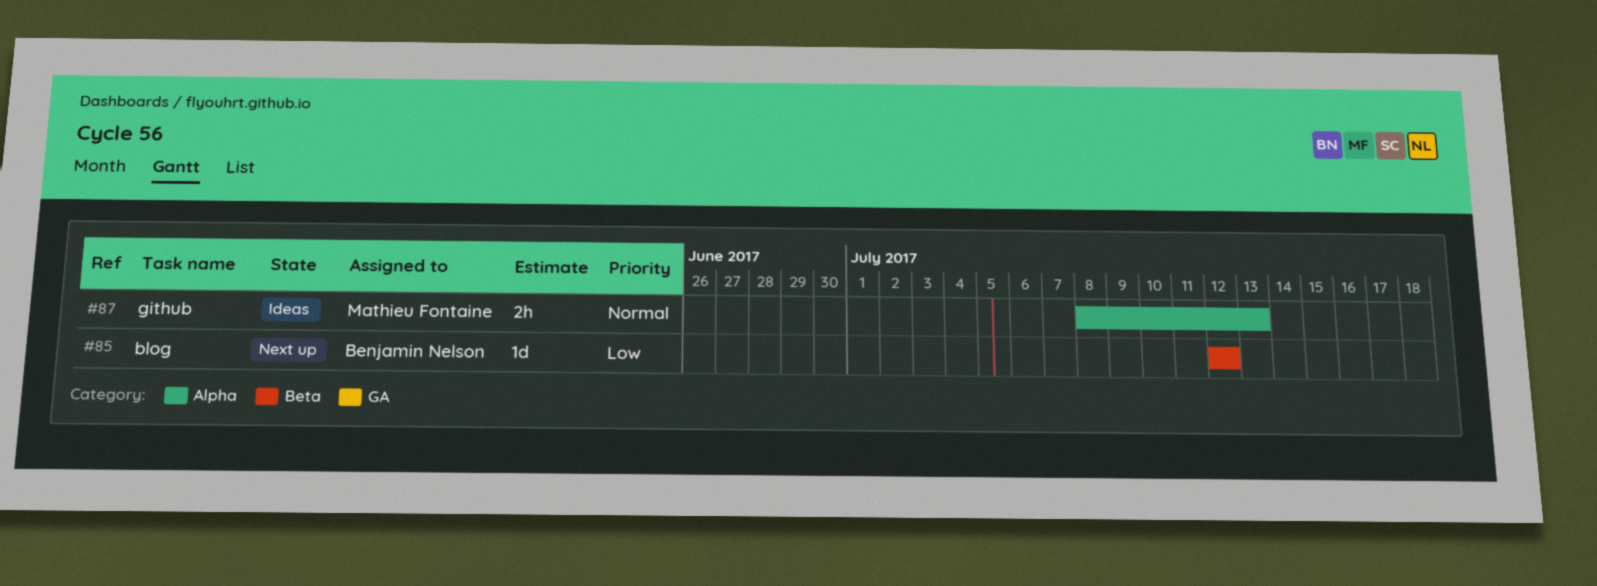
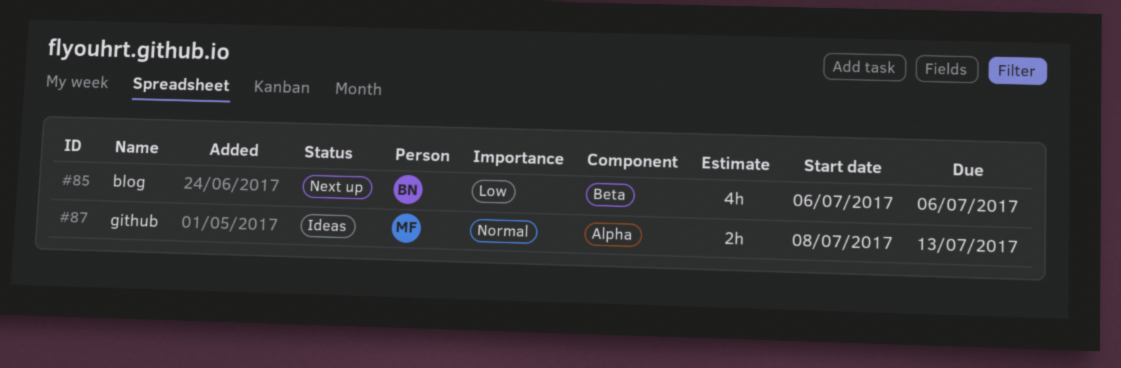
#85, estimate: 1d -> 4h
#85, start: Jul 12 -> Jul 6
#85, due: Jul 12 -> Jul 6

